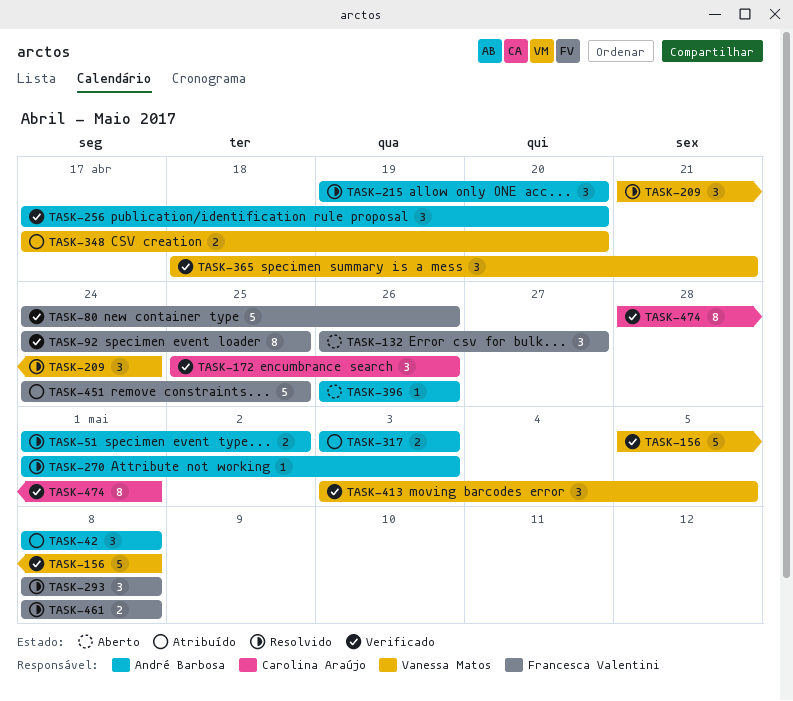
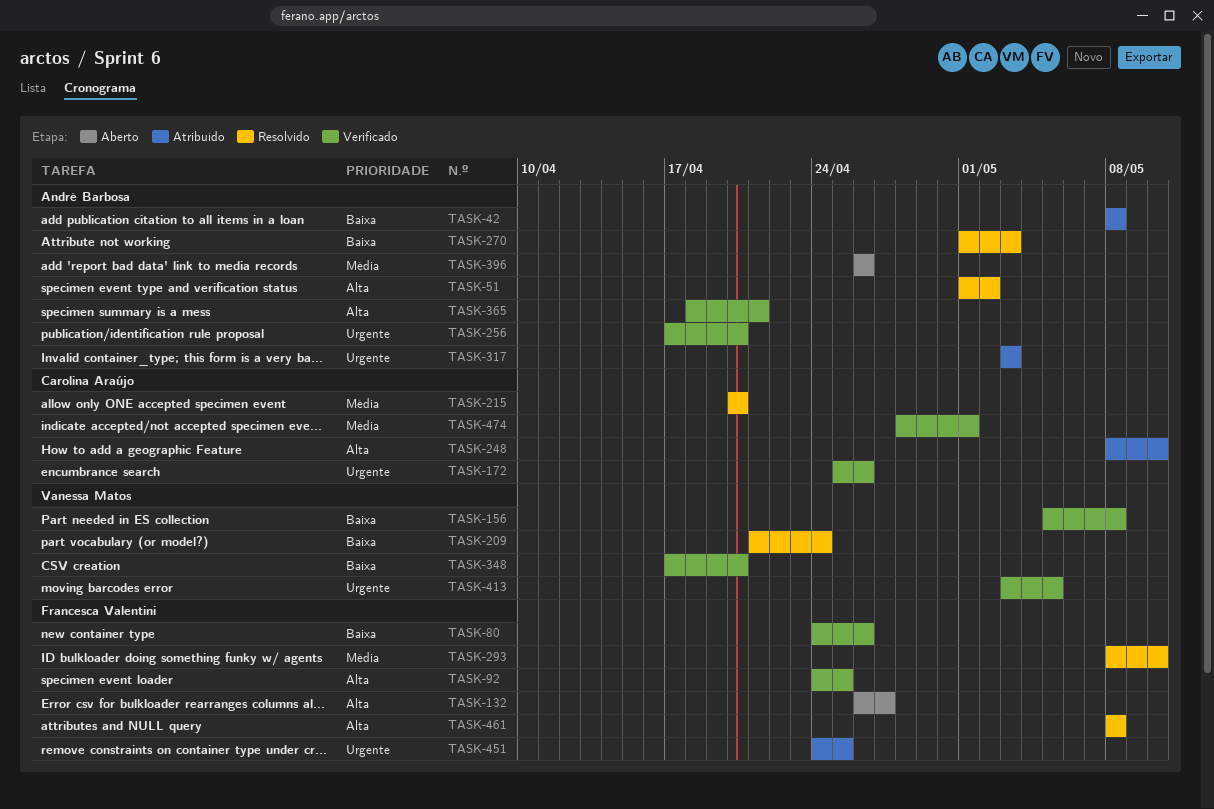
TASK-215, owner: André Barbosa -> Carolina Araújo
TASK-215, start: Apr 19 -> Apr 20
TASK-248: none -> present
TASK-293, due: May 8 -> May 10
TASK-348, status: Atribuído -> Verificado
TASK-365, owner: Vanessa Matos -> André Barbosa

